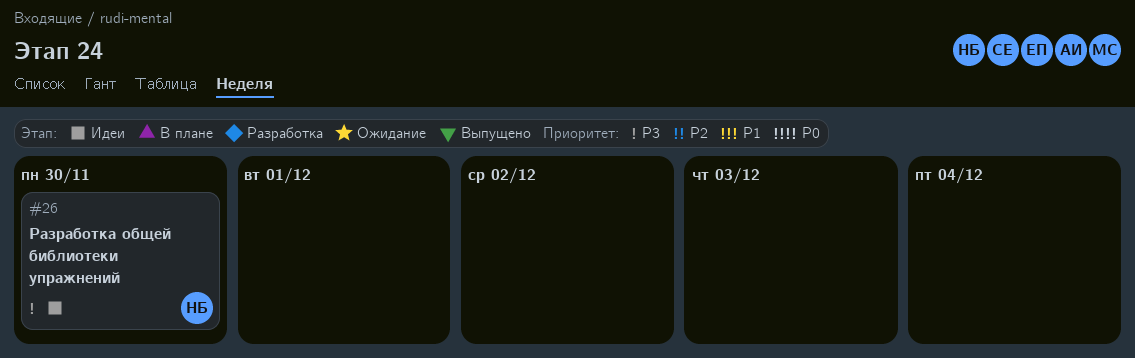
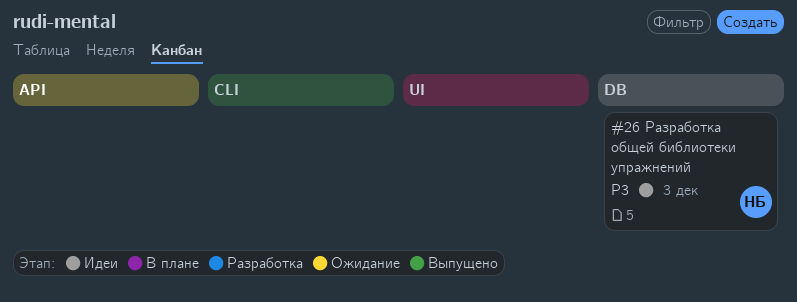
#26, due: Nov 30 -> Dec 3

